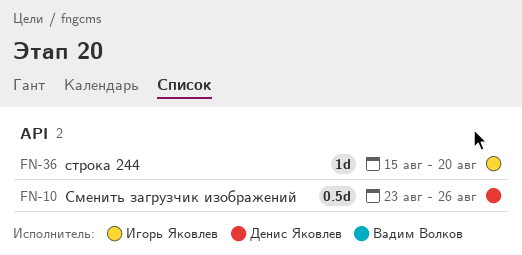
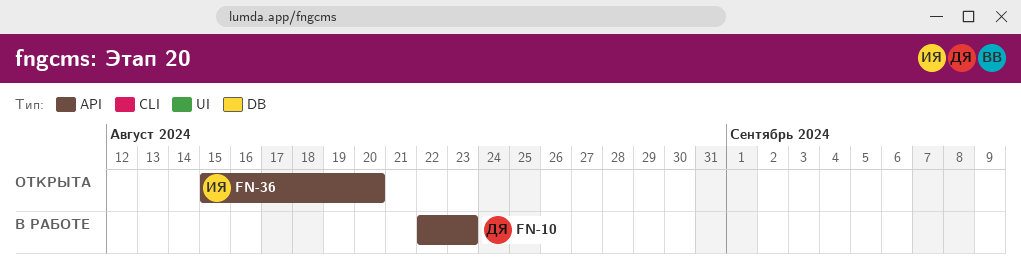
FN-10, start: Aug 23 -> Aug 22
FN-10, due: Aug 26 -> Aug 23

